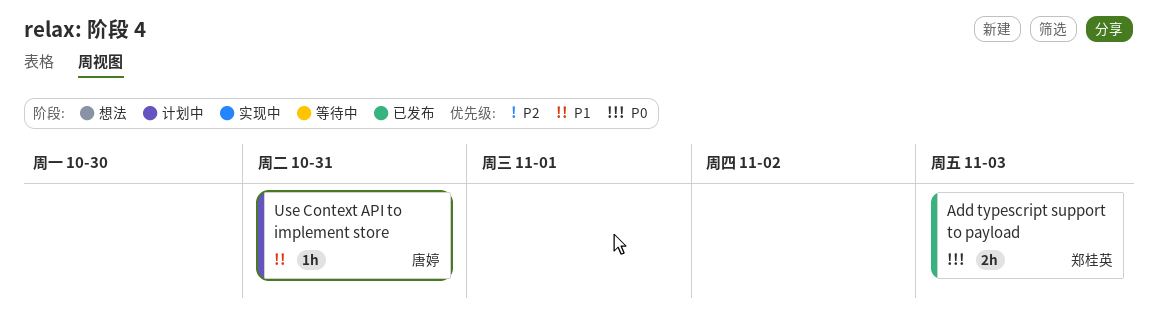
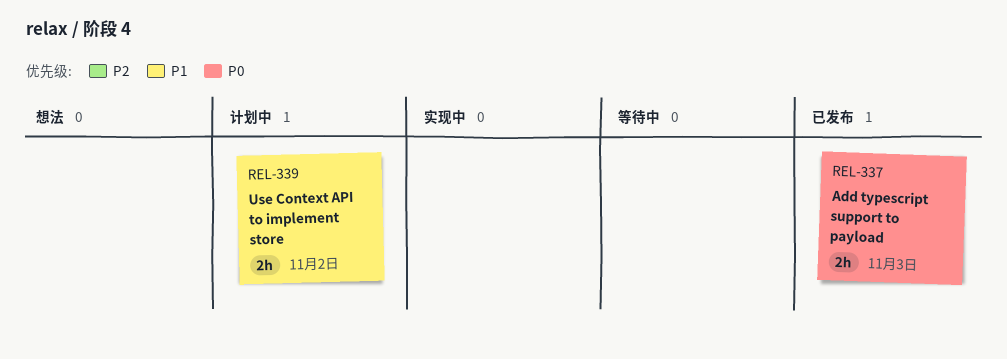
Use Context API to implement store, estimate: 1h -> 2h
Use Context API to implement store, due: Oct 31 -> Nov 2

